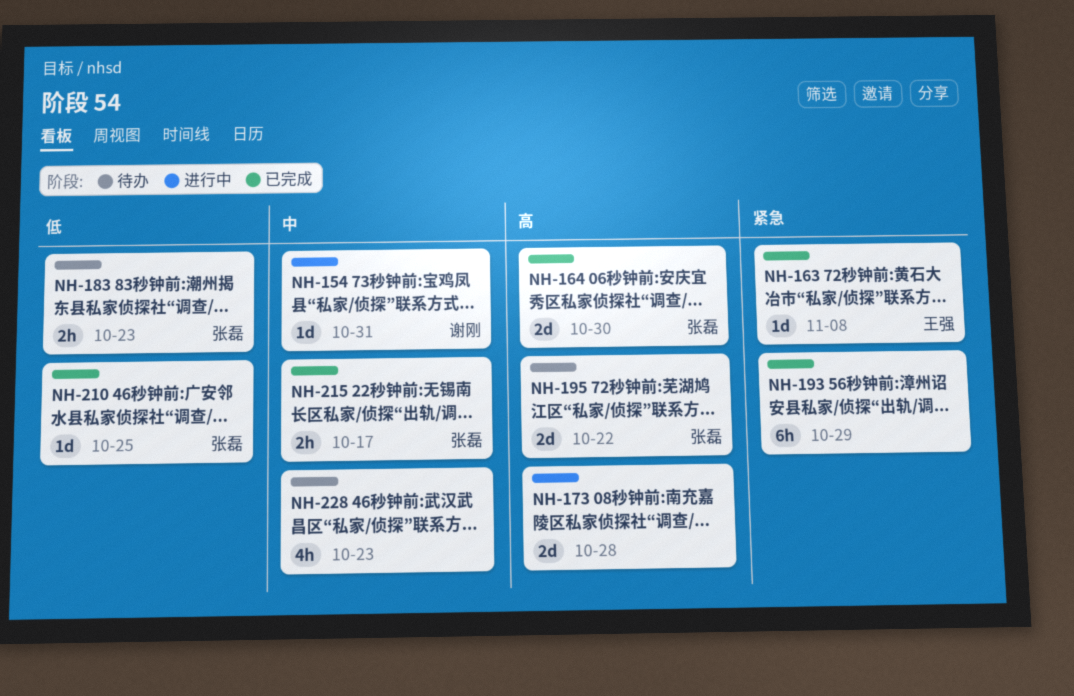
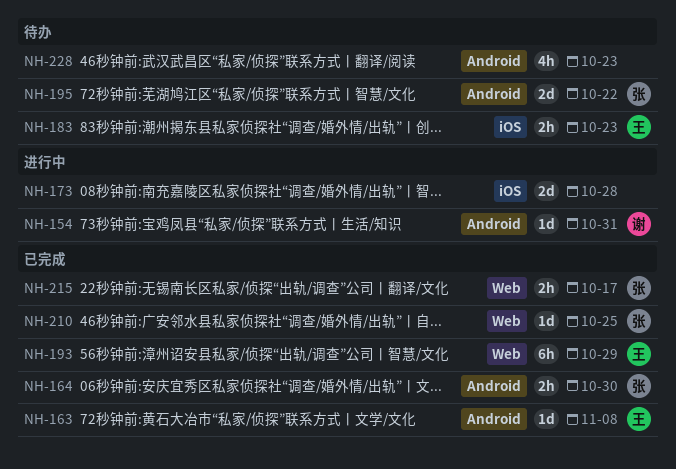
NH-164, estimate: 2d -> 2h
NH-183, owner: 张磊 -> 王强
NH-193, owner: none -> 王强

